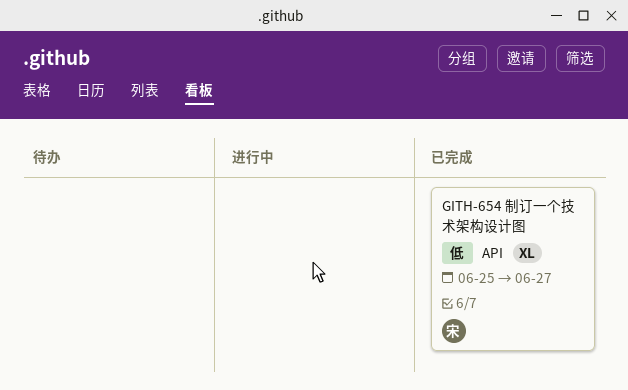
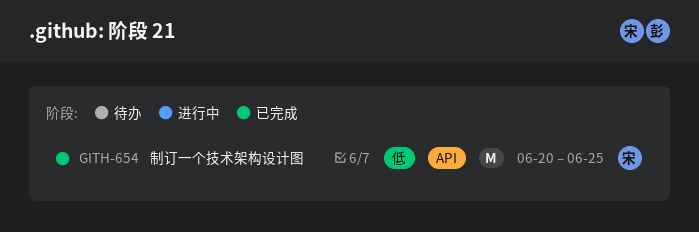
GITH-654, estimate: XL -> M
GITH-654, start: Jun 25 -> Jun 20
GITH-654, due: Jun 27 -> Jun 25

